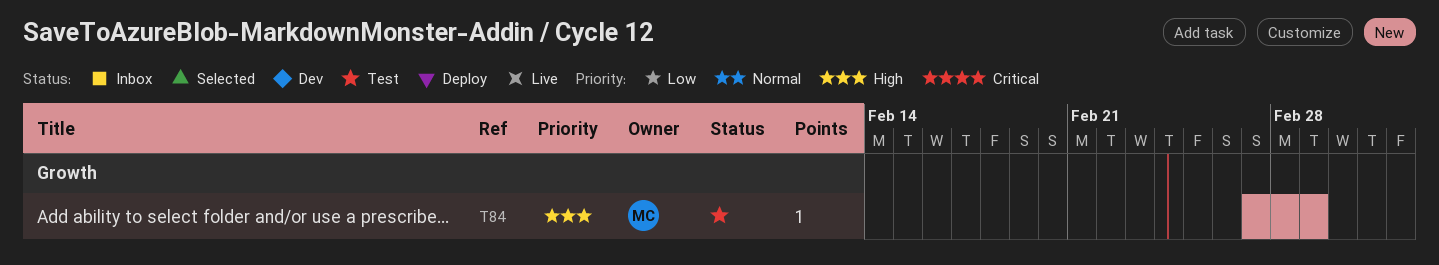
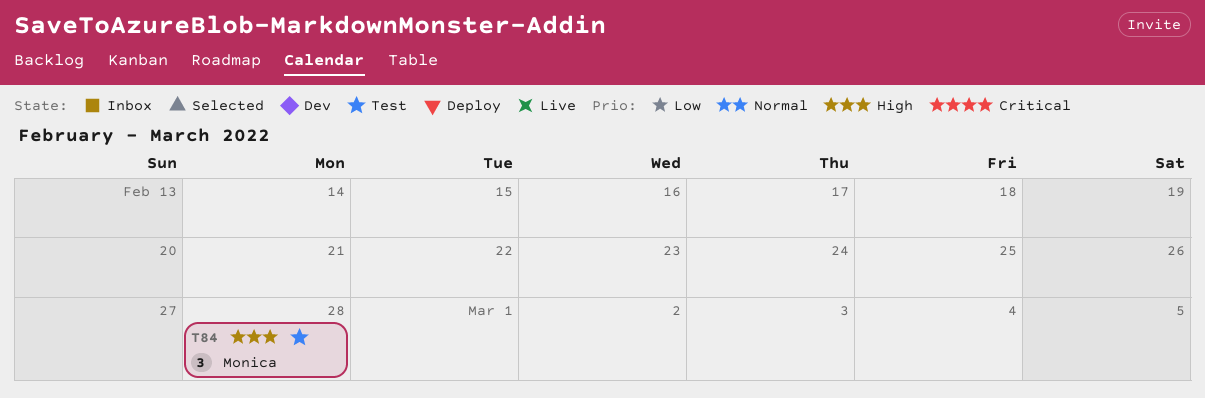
T84, estimate: 1 -> 3
T84, due: Mar 1 -> Feb 28

